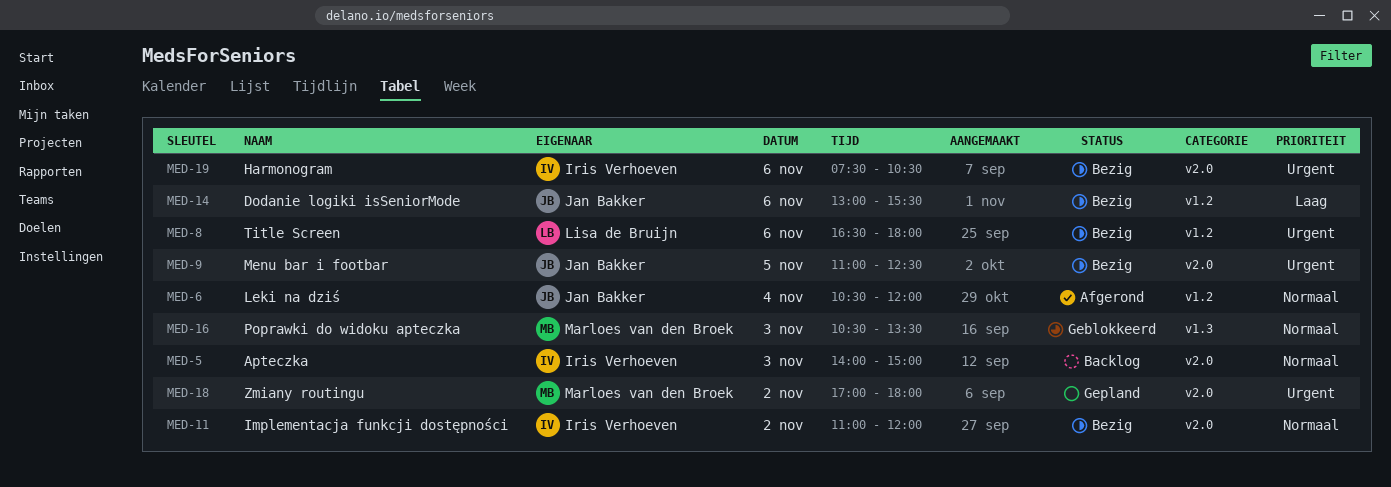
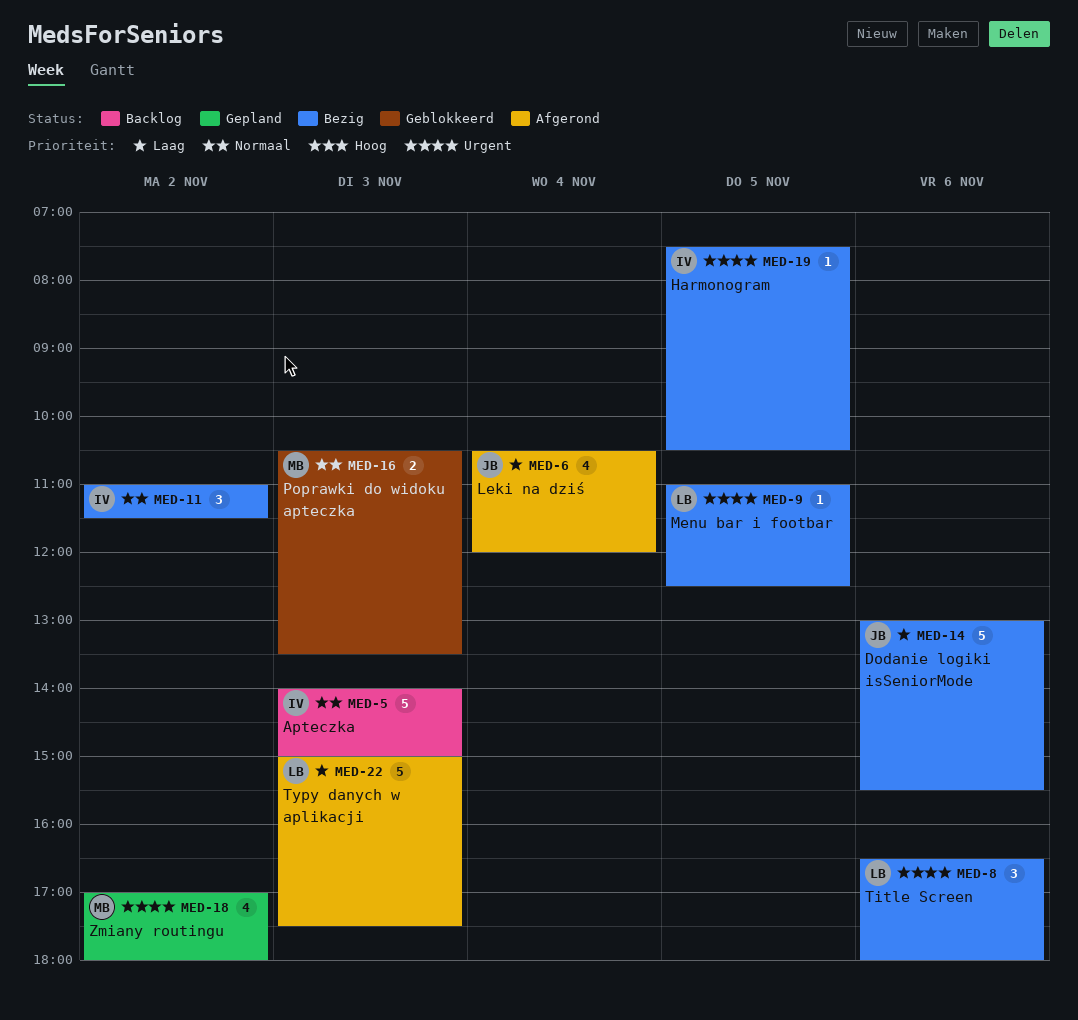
MED-6, priority: Normaal -> Laag
MED-9, owner: Jan Bakker -> Lisa de Bruijn
MED-11, ends: 12:00 -> 11:30
MED-19, day: Nov 6 -> Nov 5
MED-22: none -> present

